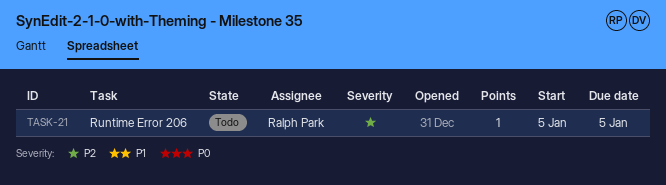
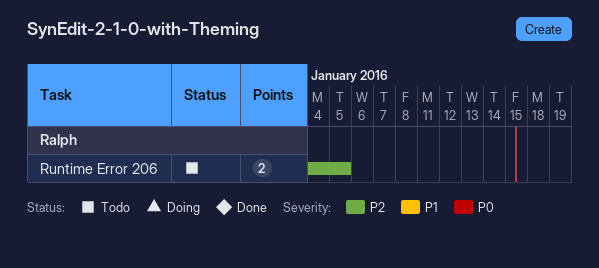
Runtime Error 206, estimate: 1 -> 2
Runtime Error 206, start: Jan 5 -> Jan 4

